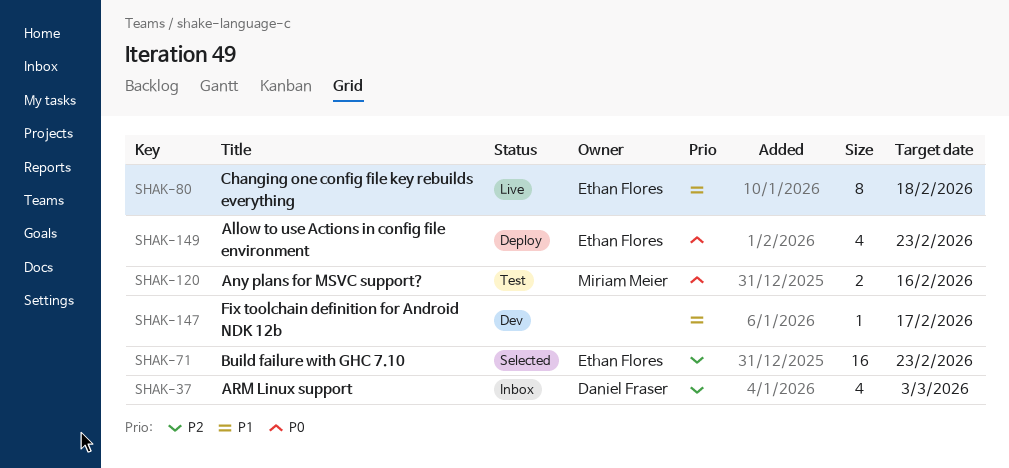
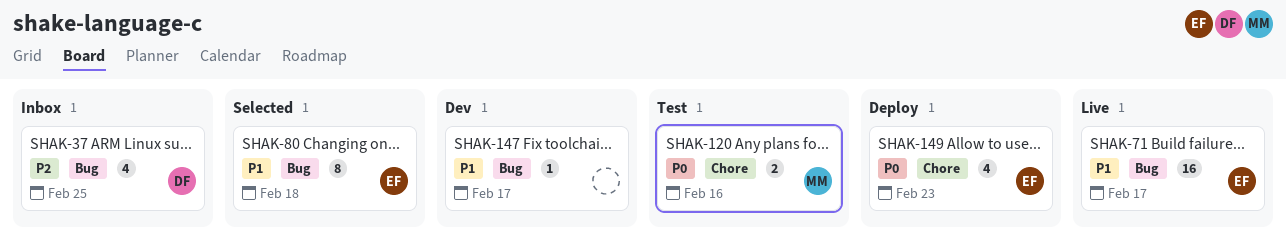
SHAK-37, due: Mar 3 -> Feb 25
SHAK-71, status: Selected -> Live
SHAK-71, priority: P2 -> P1
SHAK-71, due: Feb 23 -> Feb 17
SHAK-80, status: Live -> Selected

